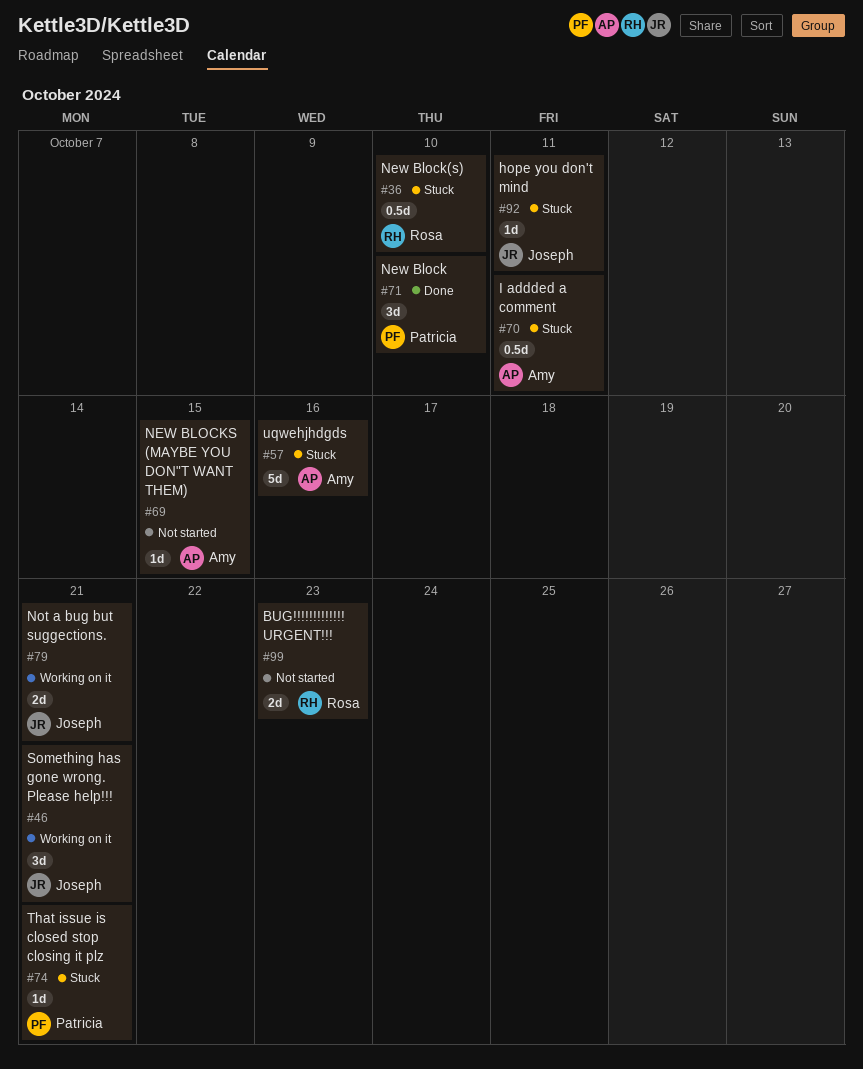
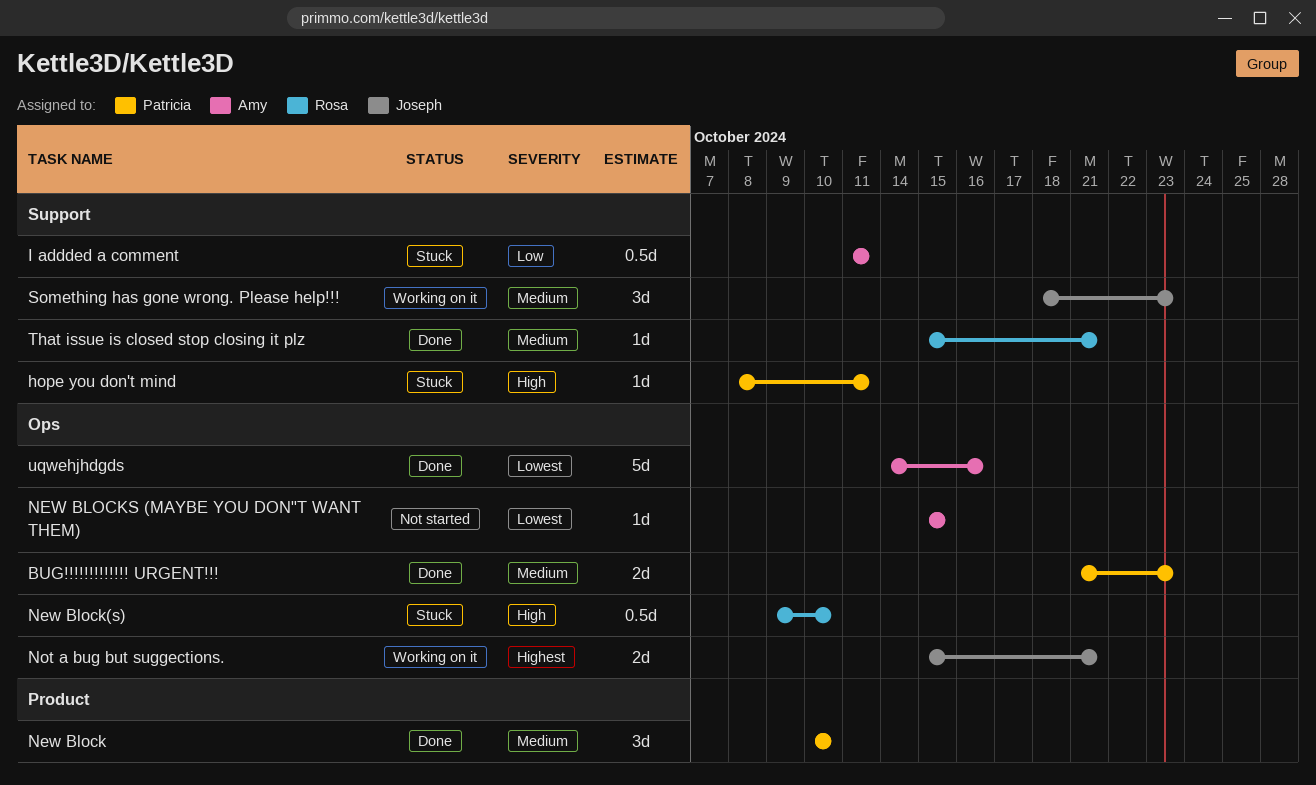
BUG!!!!!!!!!!!!! URGENT!!!, status: Not started -> Done
BUG!!!!!!!!!!!!! URGENT!!!, owner: Rosa -> Patricia
hope you don't mind, owner: Joseph -> Patricia
Something has gone wrong. Please help!!!, due: Oct 21 -> Oct 23
That issue is closed stop closing it plz, status: Stuck -> Done
That issue is closed stop closing it plz, owner: Patricia -> Rosa
uqwehjhdgds, status: Stuck -> Done

